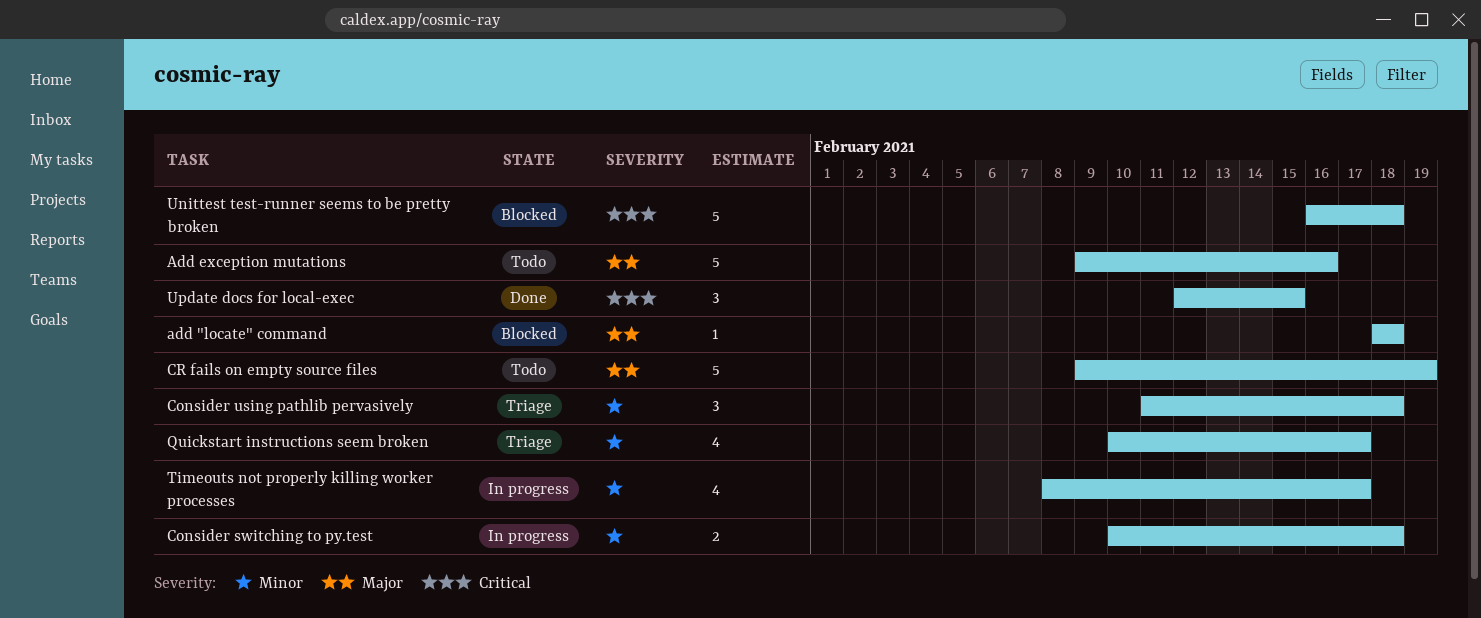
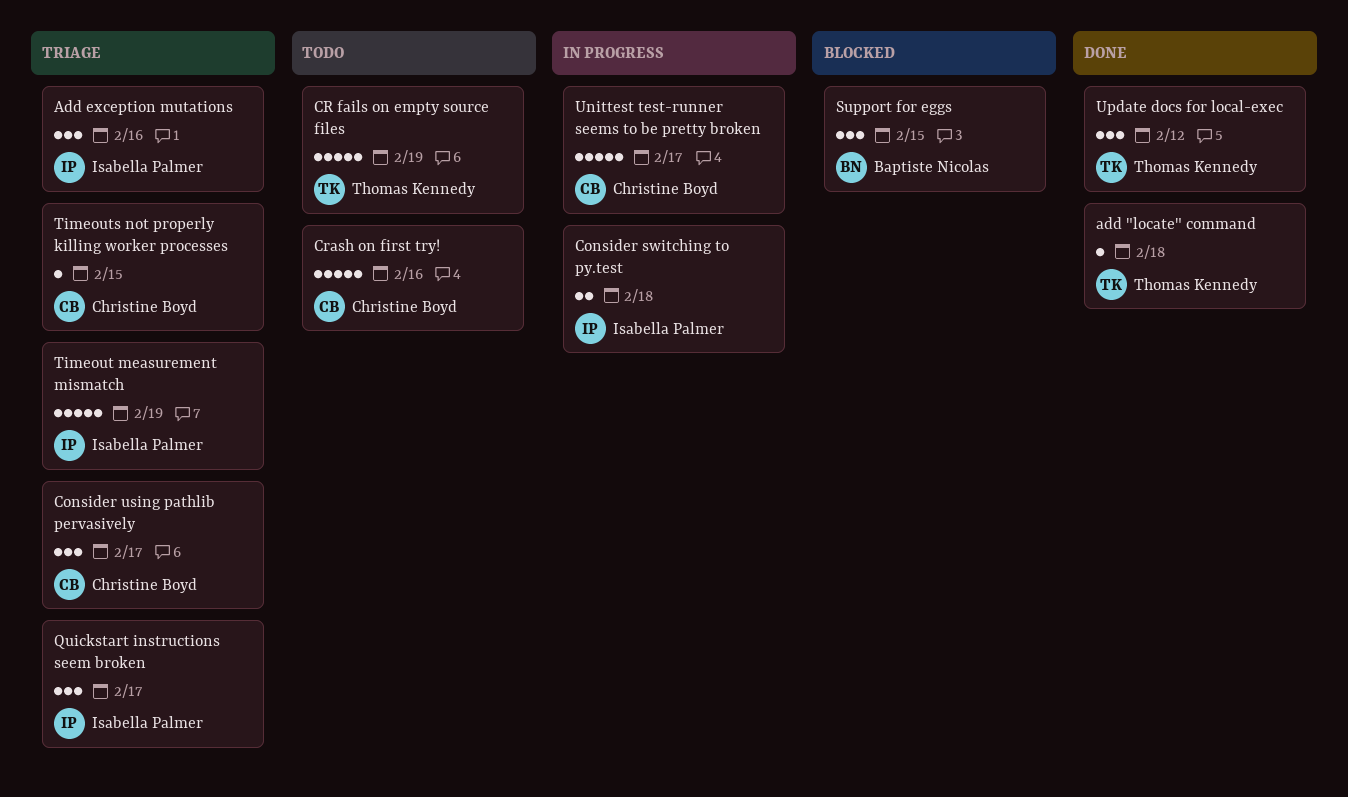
add "locate" command, status: Blocked -> Done
Add exception mutations, status: Todo -> Triage
Add exception mutations, estimate: 5 -> 3
Consider using pathlib pervasively, due: Feb 18 -> Feb 17
Crash on first try!: none -> present
Quickstart instructions seem broken, estimate: 4 -> 3
Support for eggs: none -> present
Timeout measurement mismatch: none -> present
Timeouts not properly killing worker processes, status: In progress -> Triage
Timeouts not properly killing worker processes, estimate: 4 -> 1
Timeouts not properly killing worker processes, due: Feb 17 -> Feb 15
Unittest test-runner seems to be pretty broken, status: Blocked -> In progress
Unittest test-runner seems to be pretty broken, due: Feb 18 -> Feb 17
Update docs for local-exec, due: Feb 15 -> Feb 12

